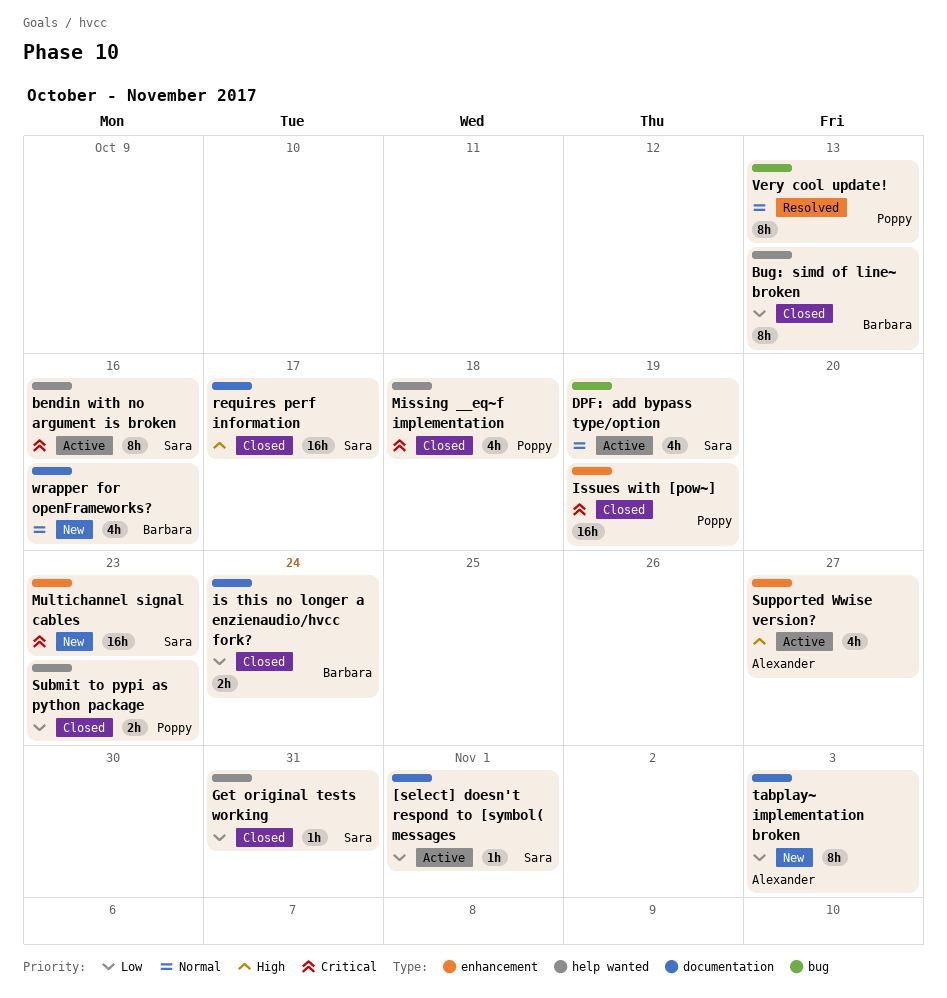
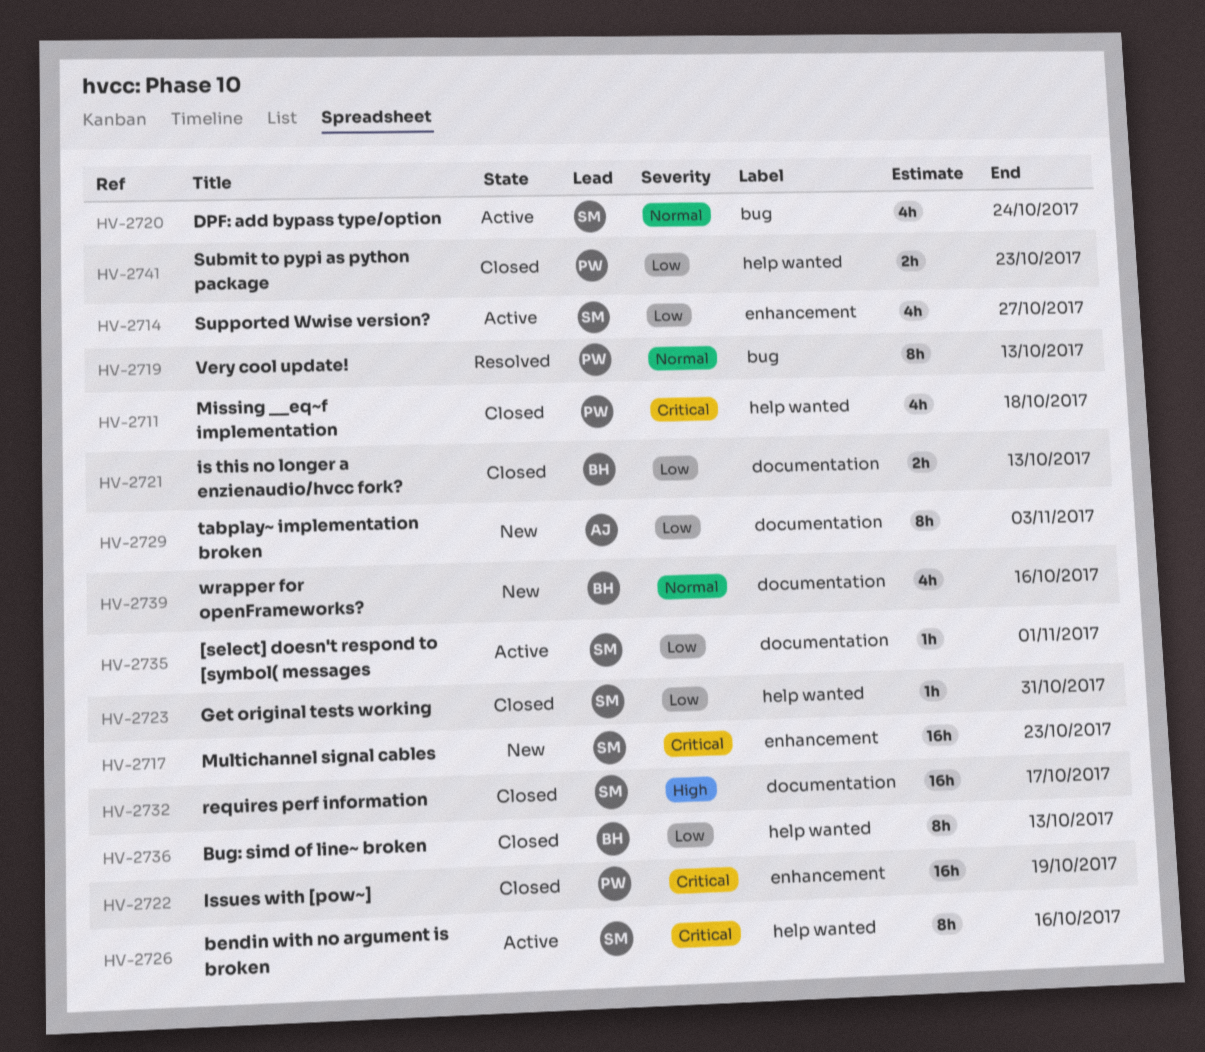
DPF: add bypass type/option, due: Oct 19 -> Oct 24
is this no longer a enzienaudio/hvcc fork?, due: Oct 24 -> Oct 13
Supported Wwise version?, owner: Alexander -> Sara
Supported Wwise version?, priority: High -> Low

